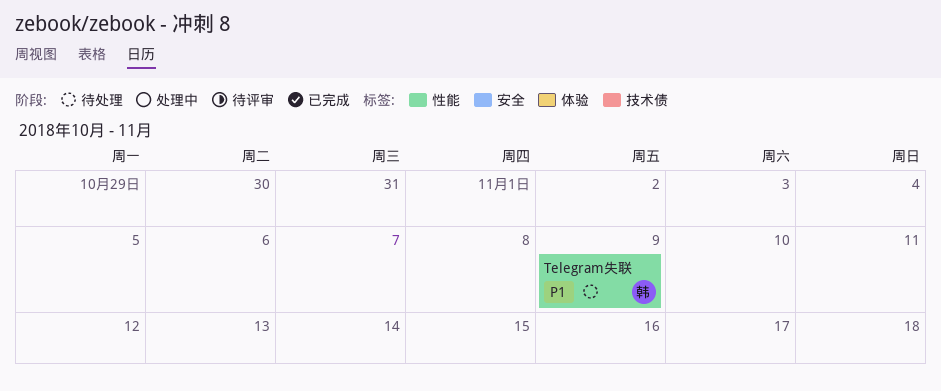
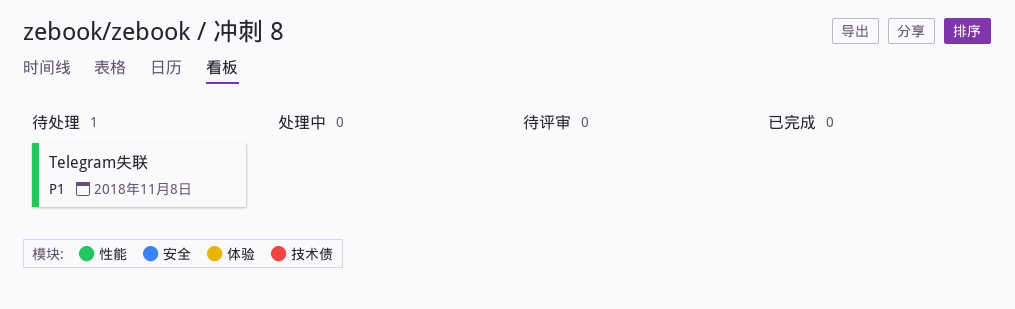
Telegram失联, due: Nov 9 -> Nov 8

